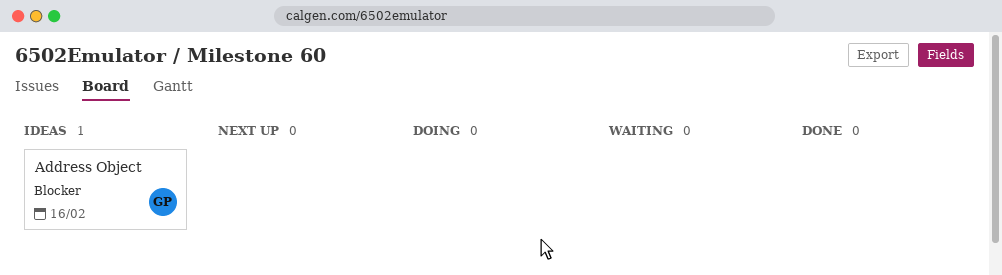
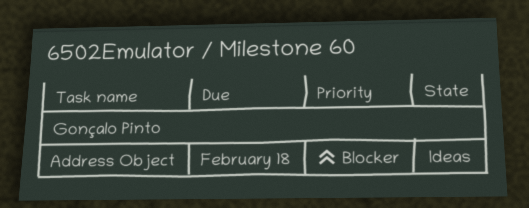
Address Object, due: Feb 16 -> Feb 18

